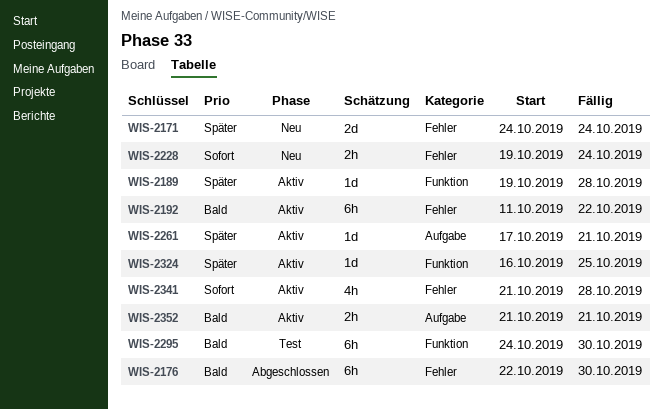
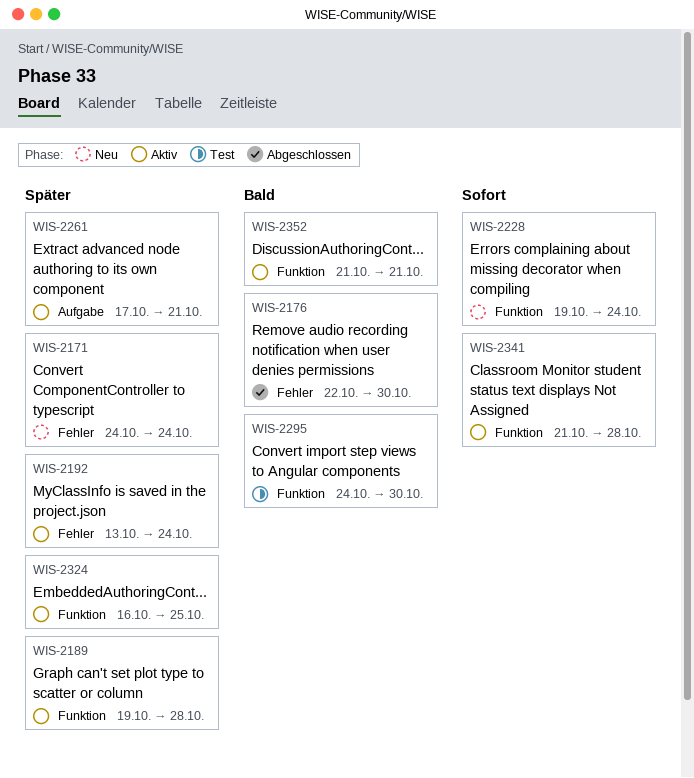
WIS-2192, priority: Bald -> Später
WIS-2192, start: Oct 11 -> Oct 13
WIS-2192, due: Oct 22 -> Oct 24
WIS-2228, label: Fehler -> Funktion
WIS-2341, label: Fehler -> Funktion
WIS-2352, label: Aufgabe -> Funktion

